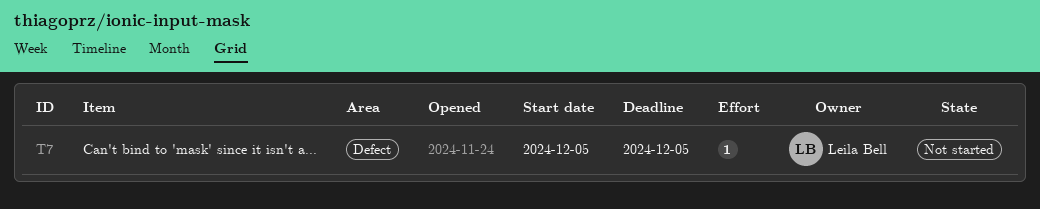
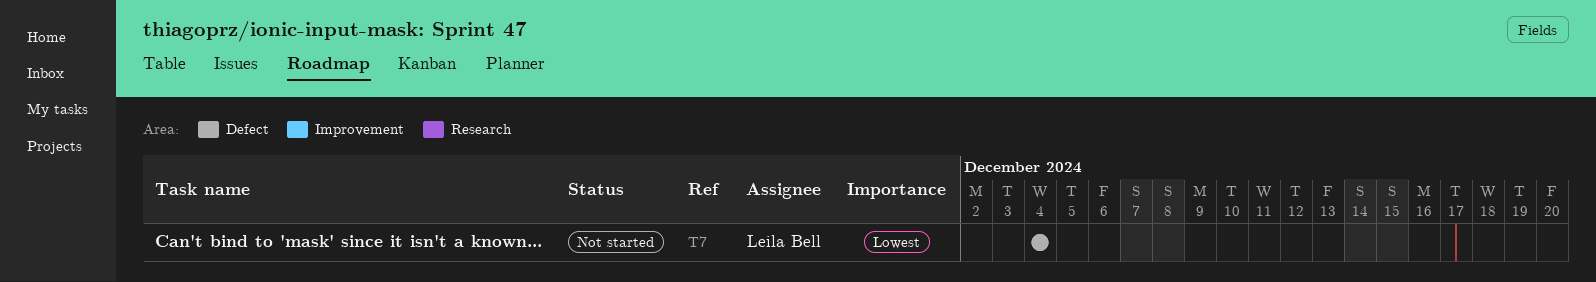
T7, start: Dec 5 -> Dec 4
T7, due: Dec 5 -> Dec 4

